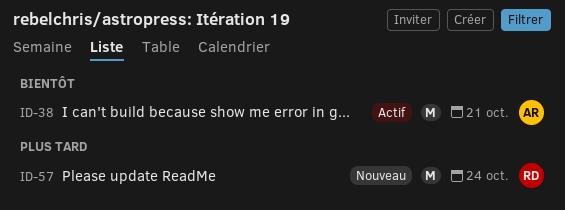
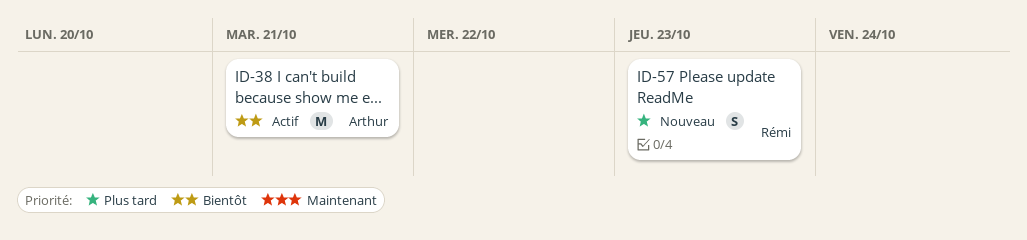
ID-57, estimate: M -> S
ID-57, due: Oct 24 -> Oct 23

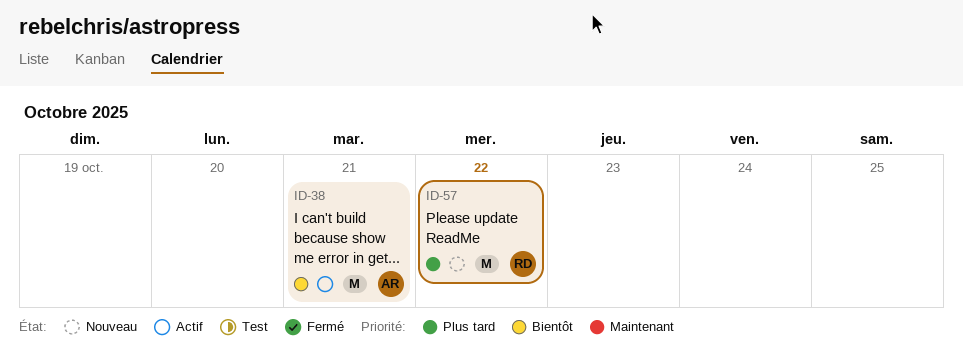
ID-57, estimate: S -> M
ID-57, due: Oct 23 -> Oct 22

